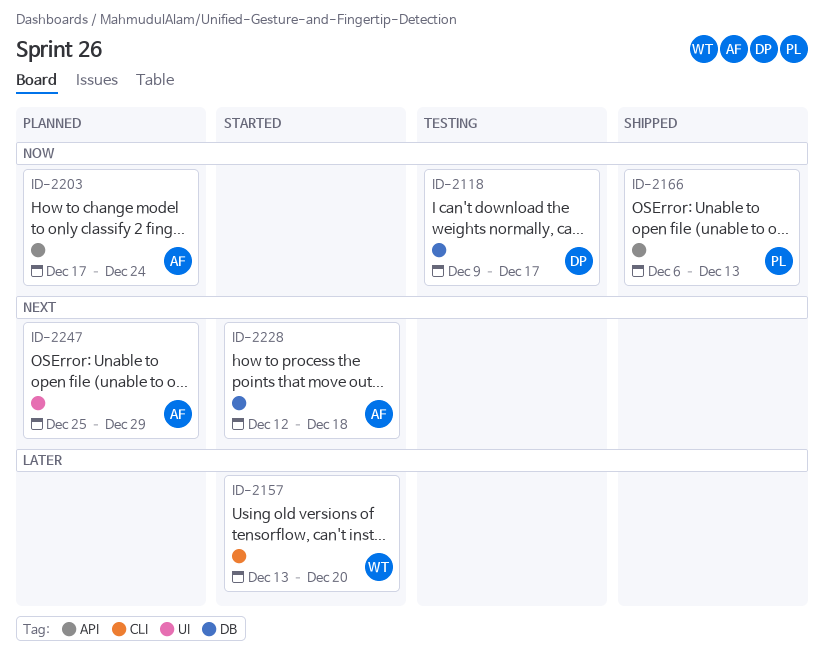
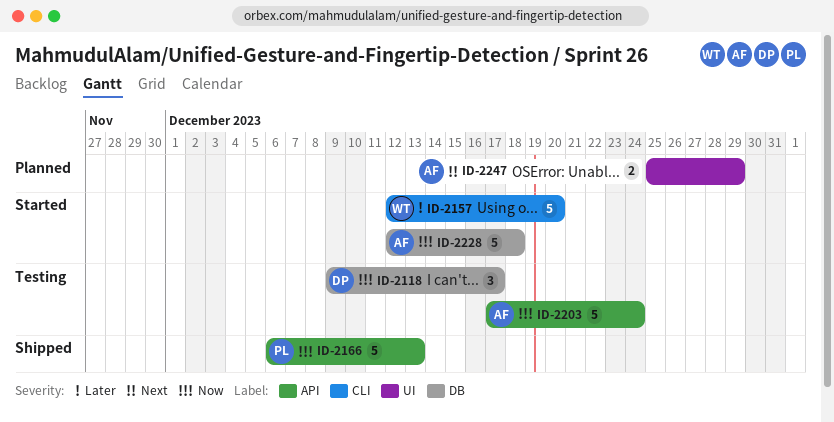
ID-2157, start: Dec 13 -> Dec 12
ID-2203, status: Planned -> Testing
ID-2228, priority: Next -> Now

